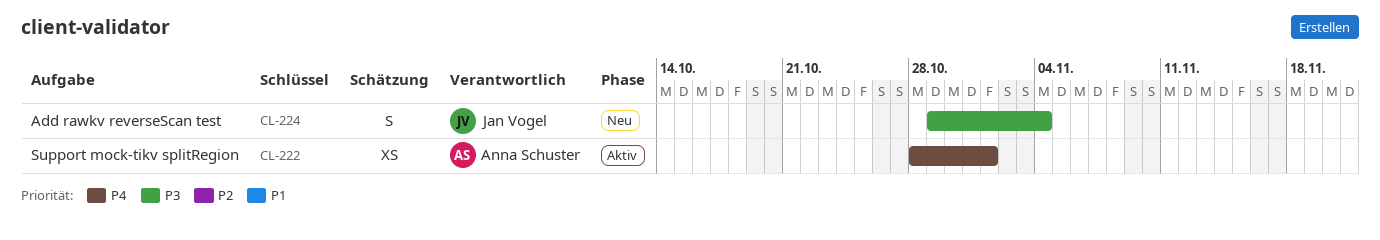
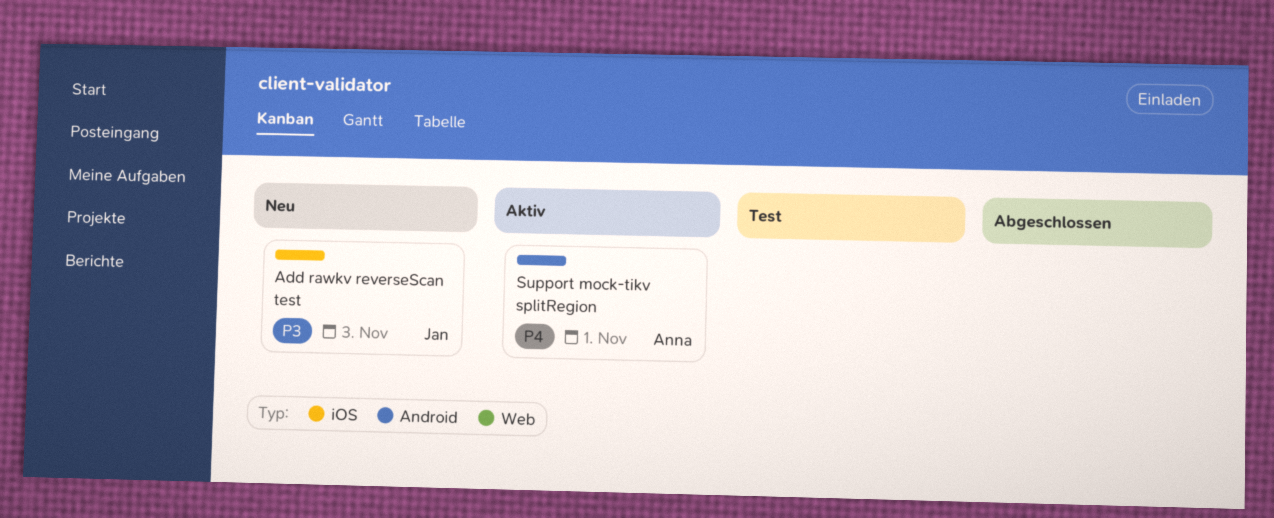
Add rawkv reverseScan test, due: Nov 4 -> Nov 3

